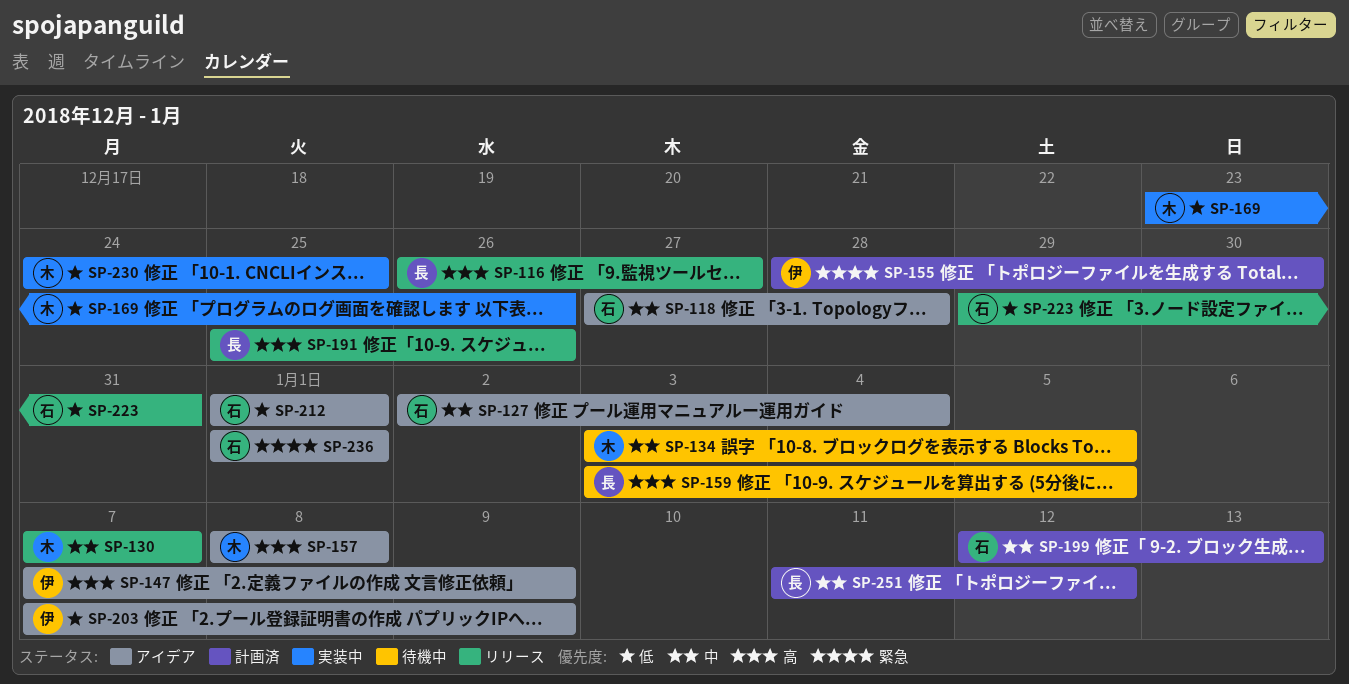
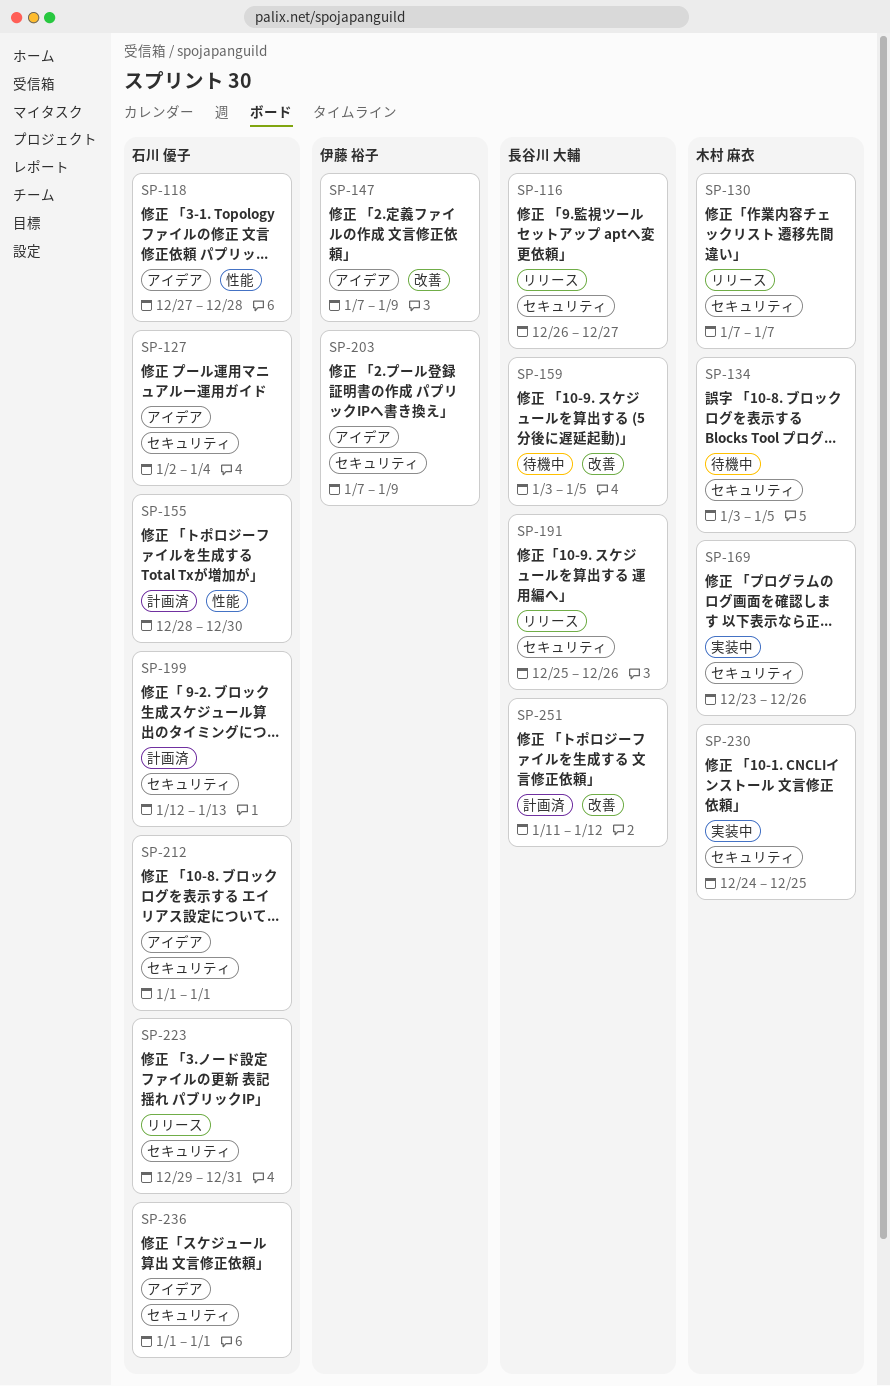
SP-155, owner: 伊藤 裕子 -> 石川 優子
SP-157: present -> none

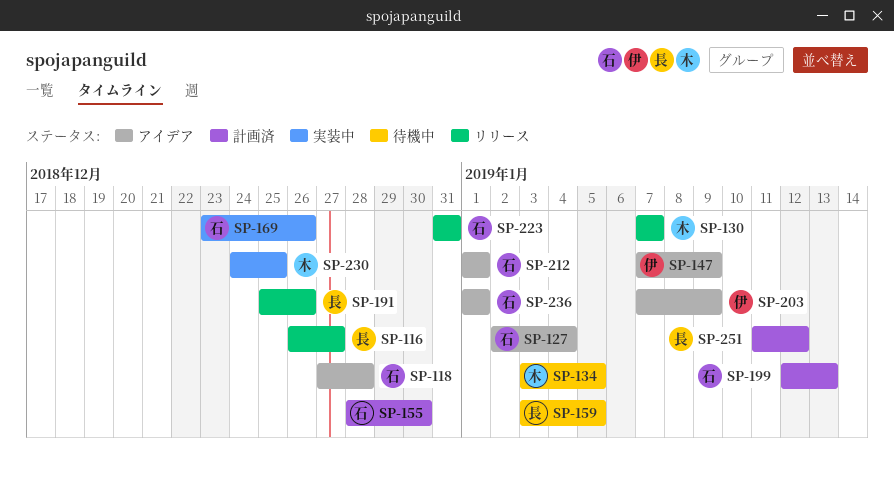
SP-169, owner: 木村 麻衣 -> 石川 優子
SP-223, start: Dec 29 -> Dec 31

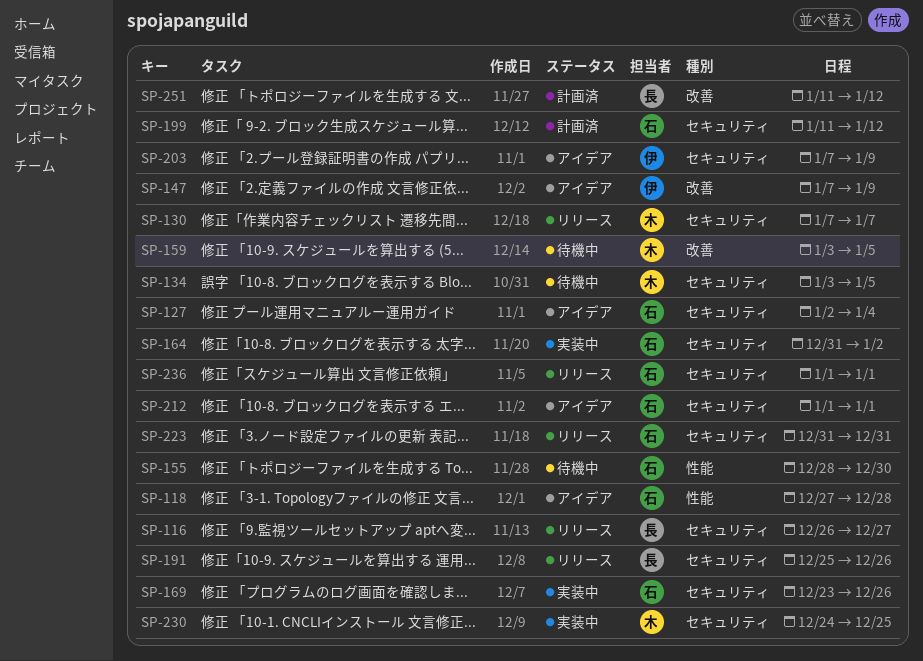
SP-155, status: 計画済 -> 待機中
SP-159, owner: 長 -> 木
SP-164: none -> present
SP-199, start: Jan 12 -> Jan 11
SP-199, due: Jan 13 -> Jan 12
SP-236, status: アイデア -> リリース

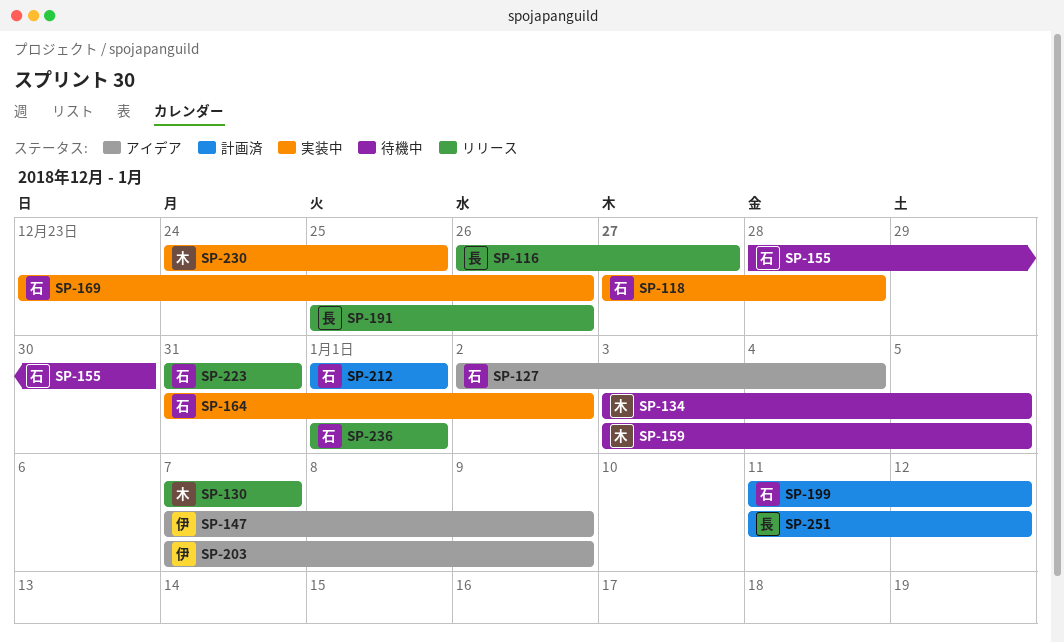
SP-118, status: アイデア -> 実装中
SP-212, status: アイデア -> 計画済

